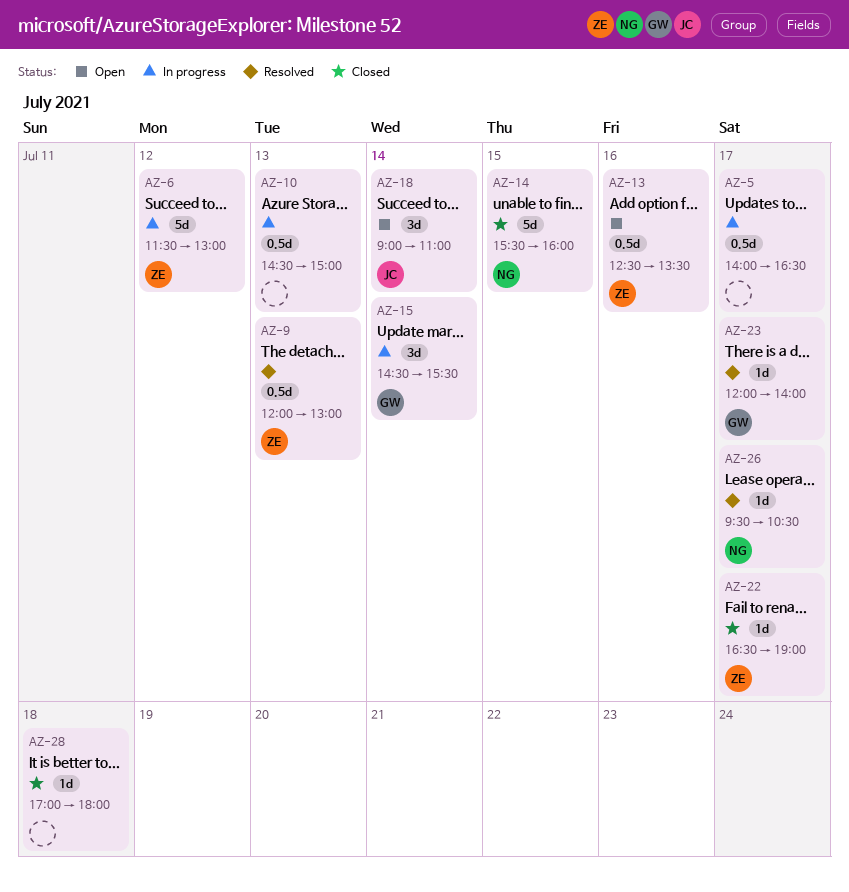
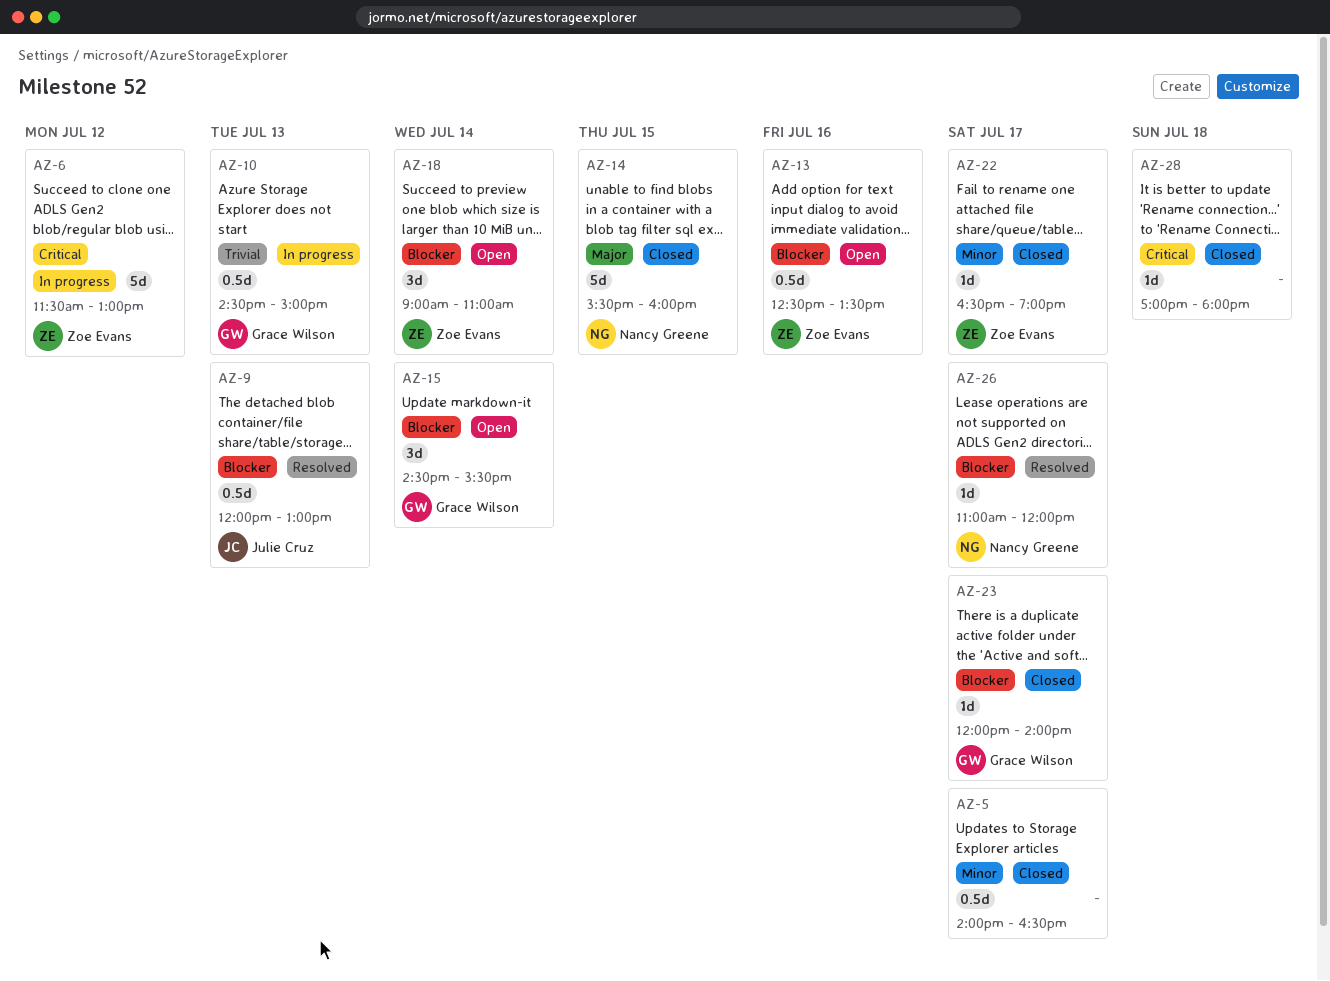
AZ-5, status: In progress -> Closed
AZ-9, owner: Zoe Evans -> Julie Cruz
AZ-10, owner: none -> Grace Wilson
AZ-15, status: In progress -> Open
AZ-18, owner: Julie Cruz -> Zoe Evans
AZ-23, status: Resolved -> Closed
AZ-26, begins: 09:30 -> 11:00
AZ-26, ends: 10:30 -> 12:00

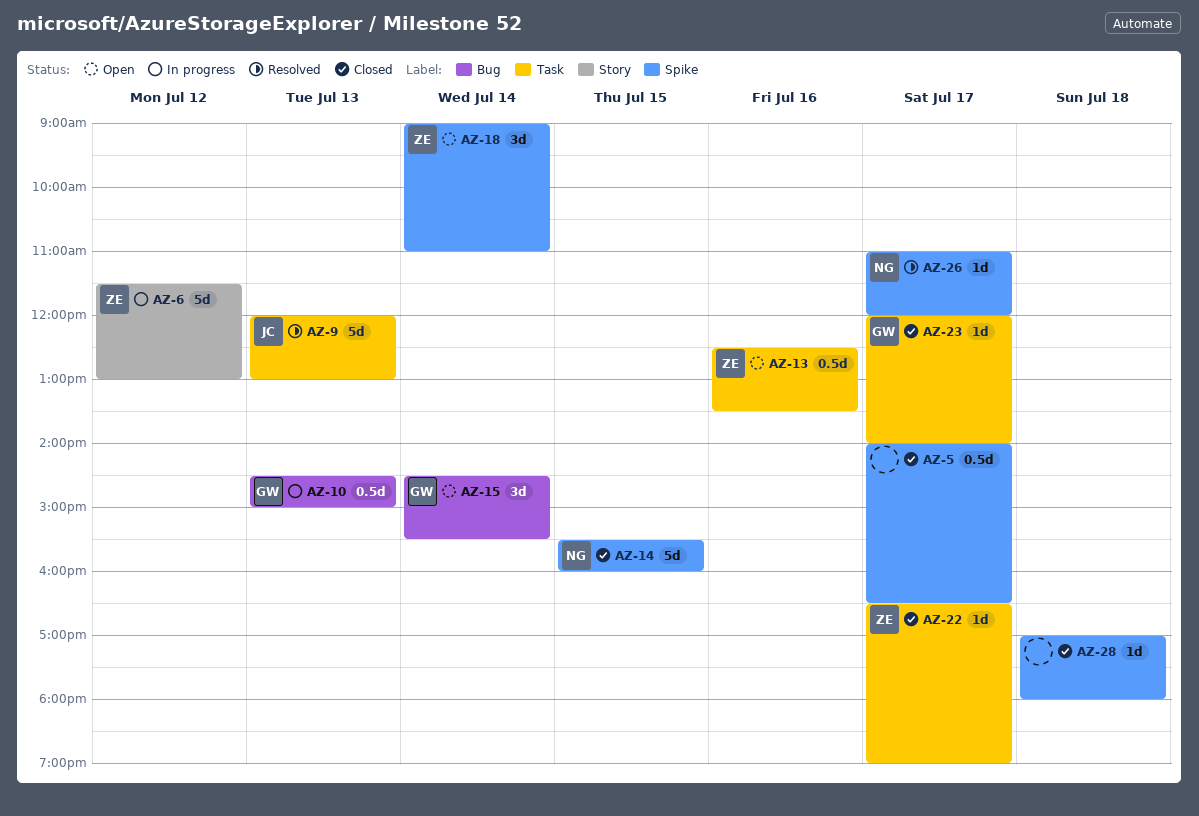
AZ-9, estimate: 0.5d -> 5d

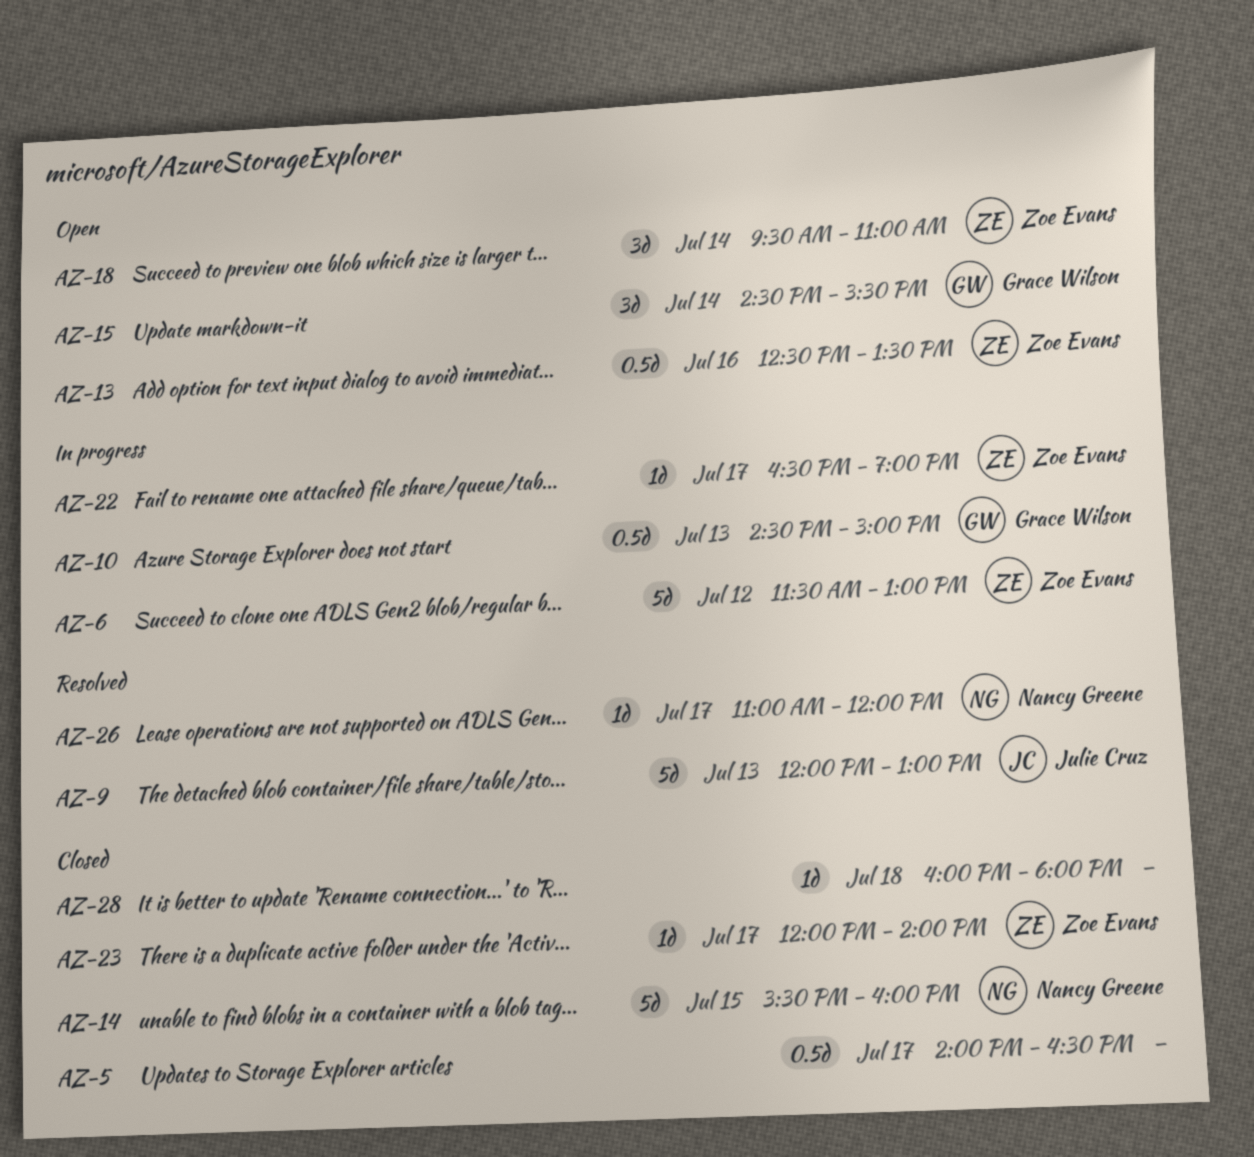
AZ-18, begins: 09:00 -> 09:30
AZ-22, status: Closed -> In progress
AZ-23, owner: Grace Wilson -> Zoe Evans
AZ-28, begins: 17:00 -> 16:00

